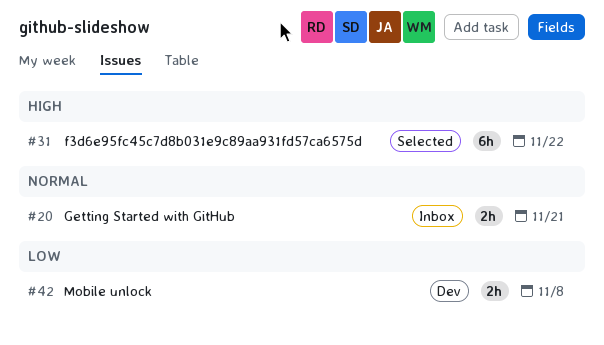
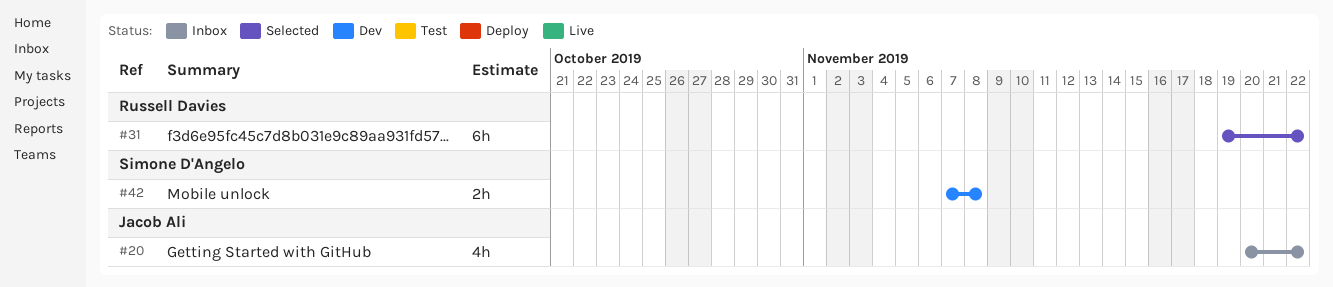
#20, estimate: 2h -> 4h
#20, due: Nov 21 -> Nov 22

